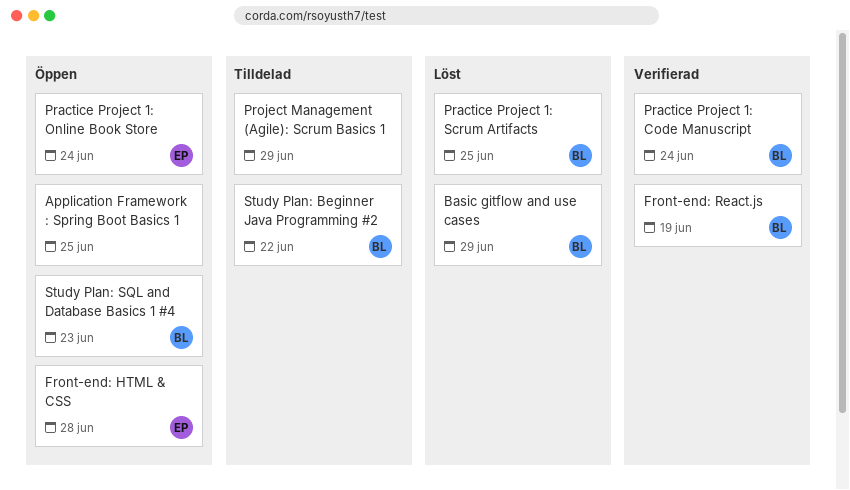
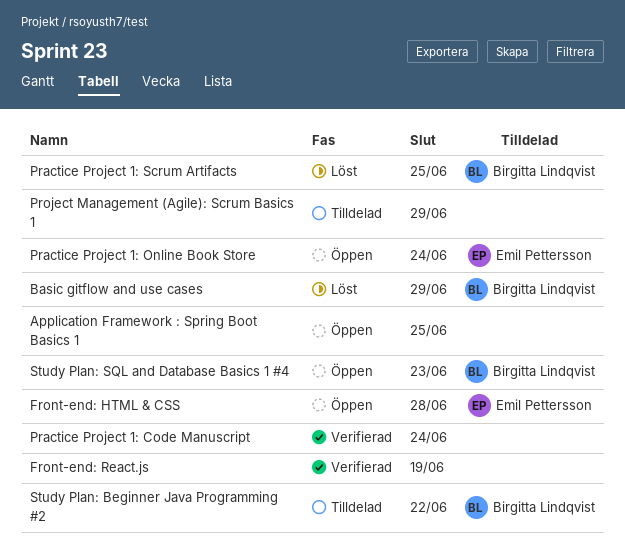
Front-end: React.js, owner: Birgitta Lindqvist -> none
Practice Project 1: Code Manuscript, owner: Birgitta Lindqvist -> none

